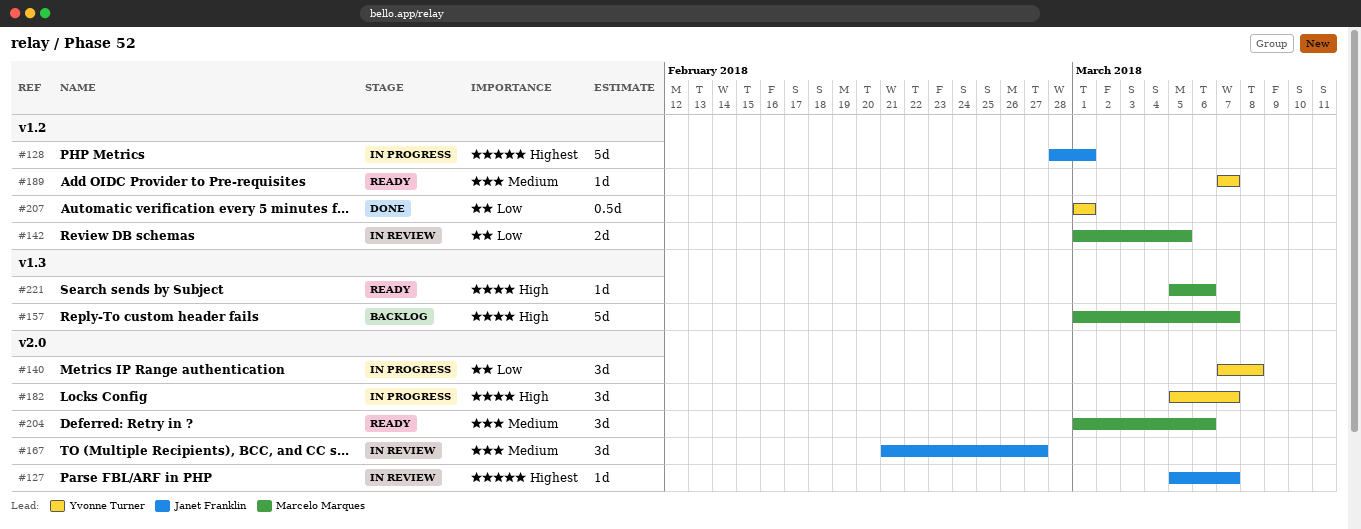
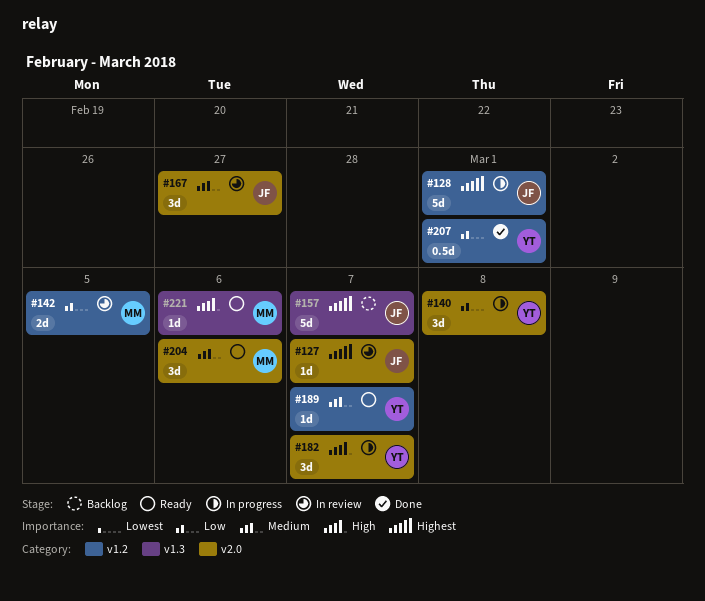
#157, owner: Marcelo Marques -> Janet Franklin
#157, priority: High -> Highest

